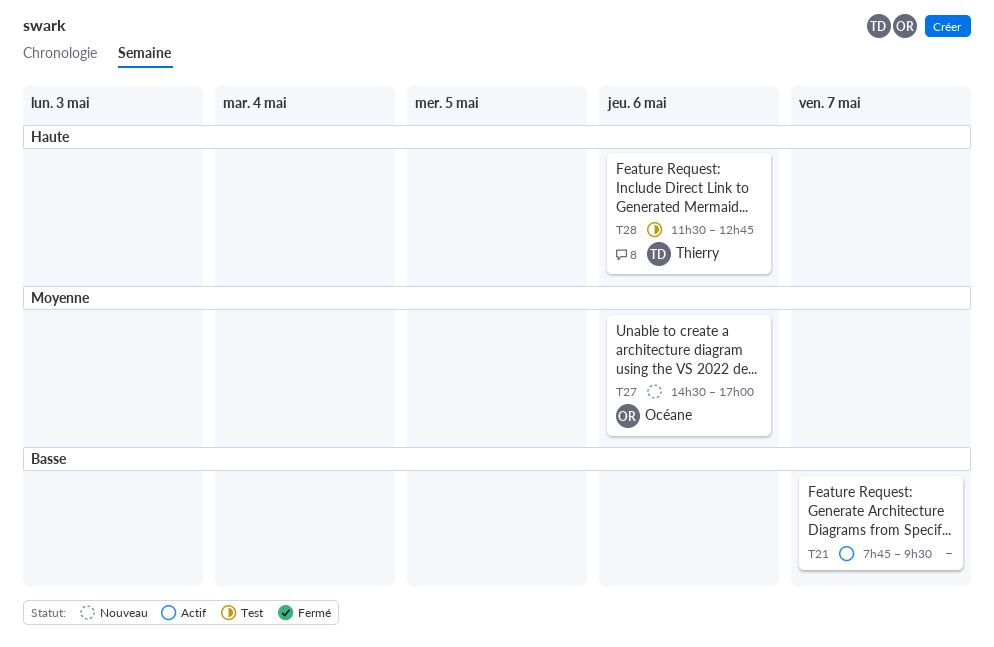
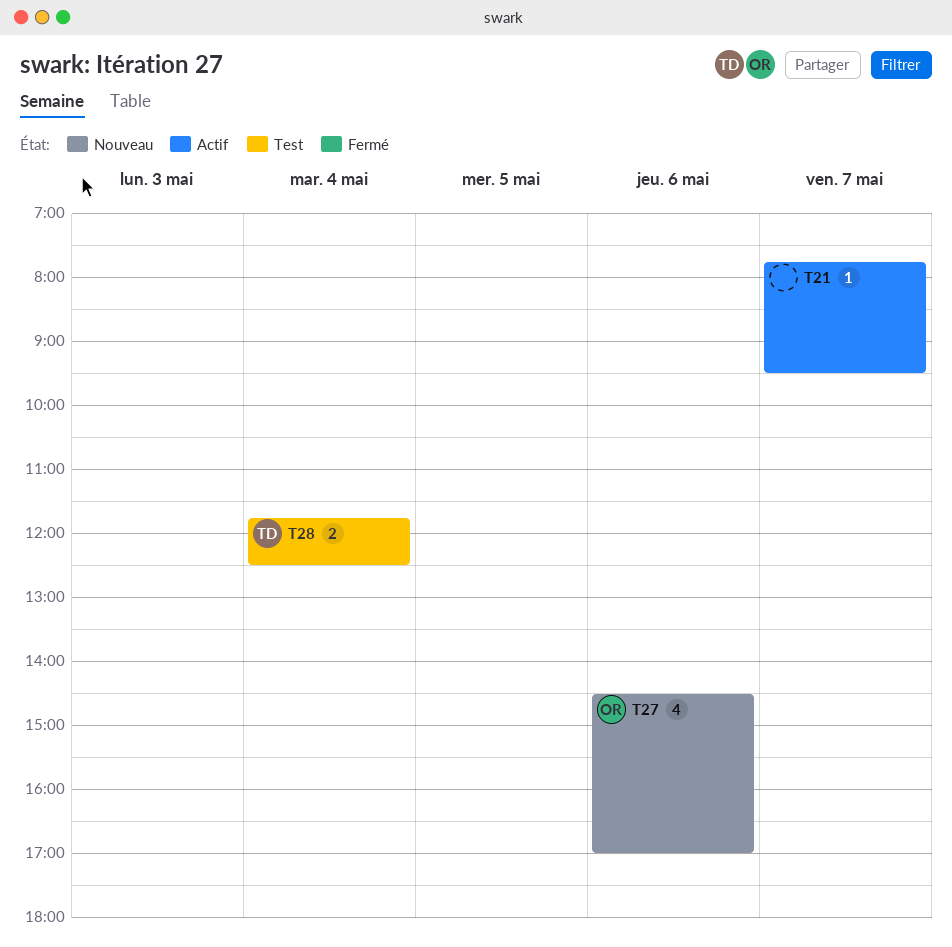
T28, day: May 6 -> May 4
T28, begins: 11:30 -> 11:45
T28, ends: 12:45 -> 12:30

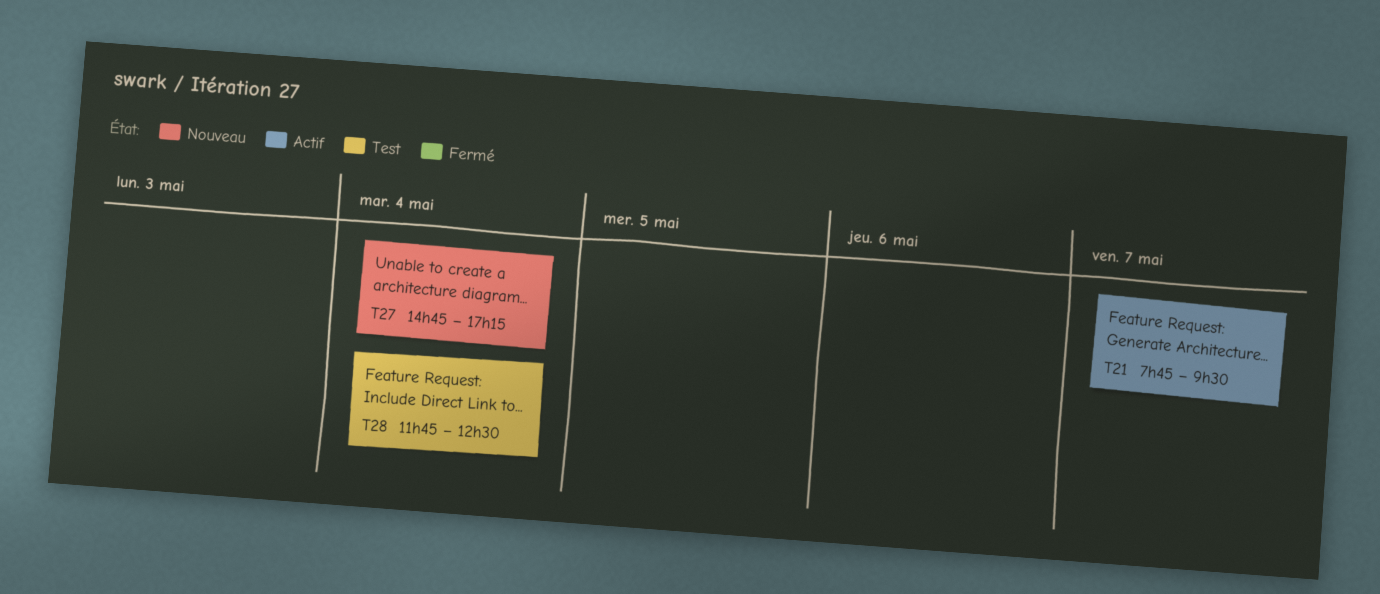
T27, day: May 6 -> May 4
T27, begins: 14:30 -> 14:45
T27, ends: 17:00 -> 17:15

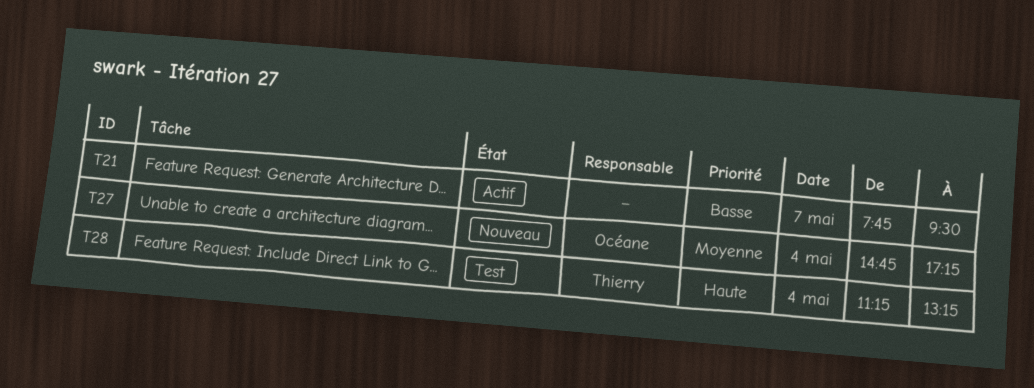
T28, begins: 11:45 -> 11:15
T28, ends: 12:30 -> 13:15

